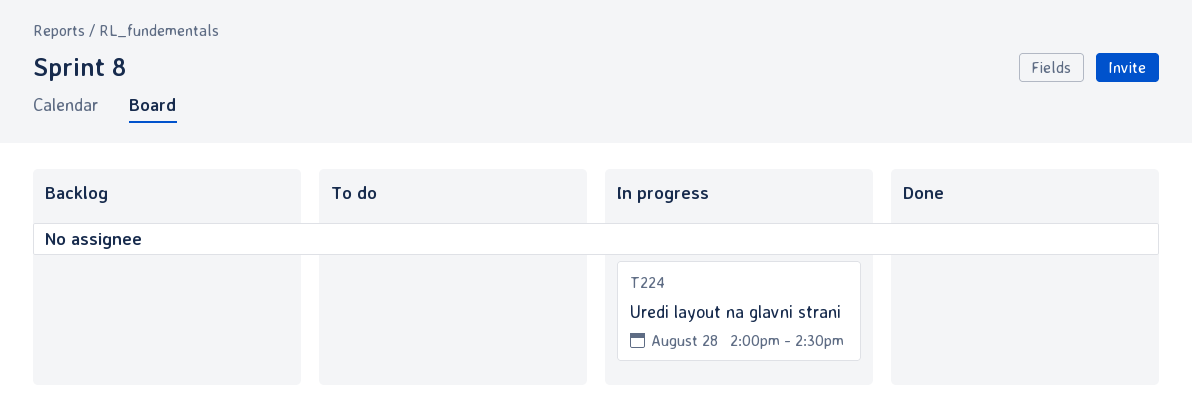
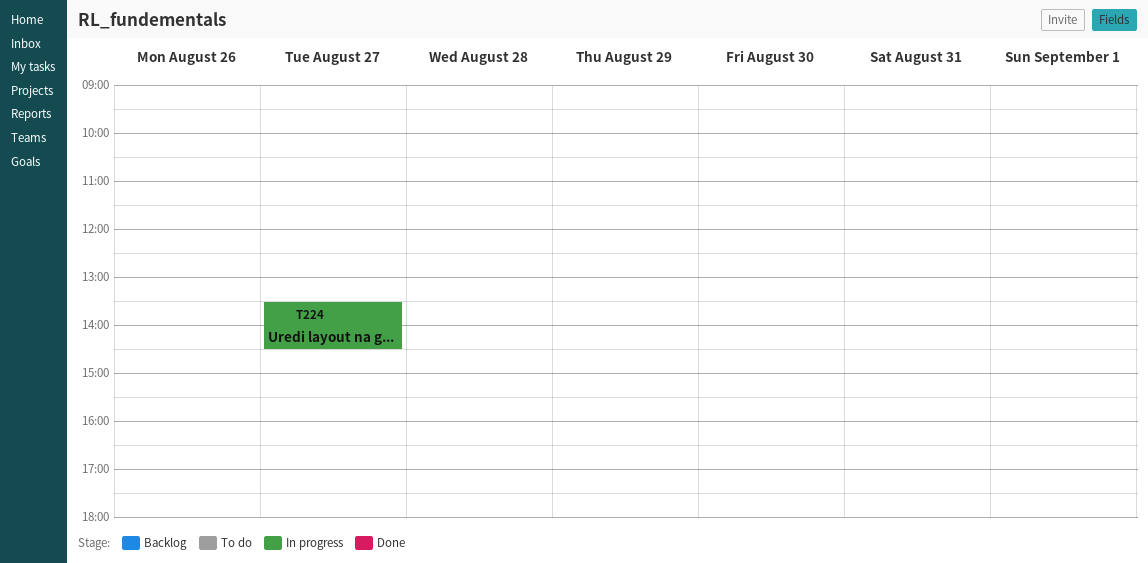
T224, day: Aug 28 -> Aug 27
T224, begins: 14:00 -> 13:30

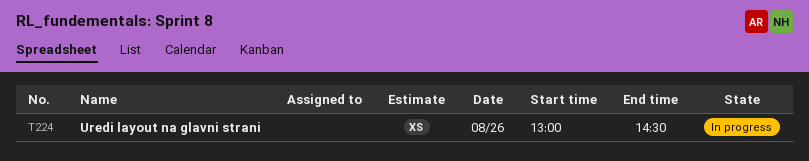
T224, day: Aug 27 -> Aug 26
T224, begins: 13:30 -> 13:00

